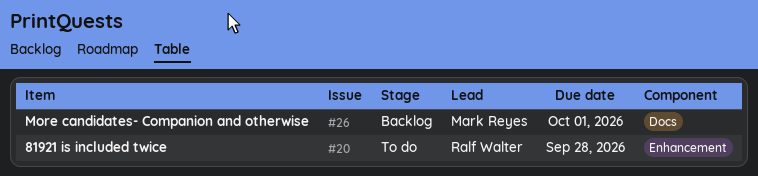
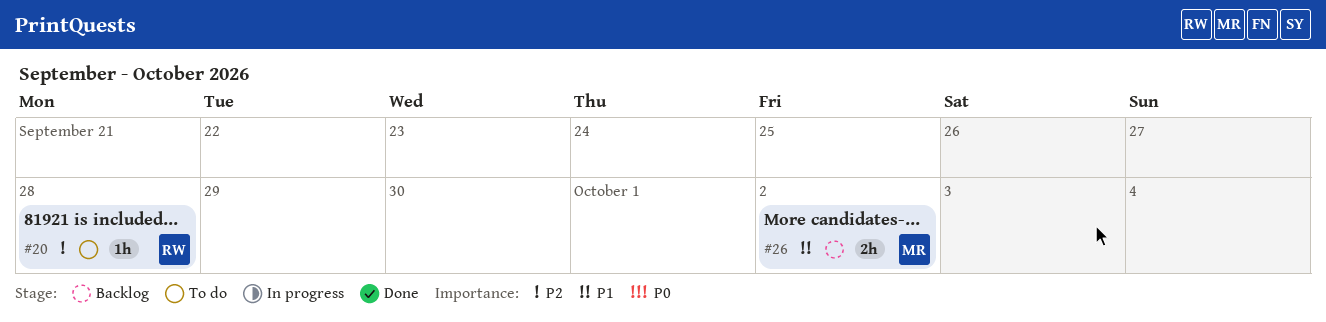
#26, due: Oct 1 -> Oct 2

